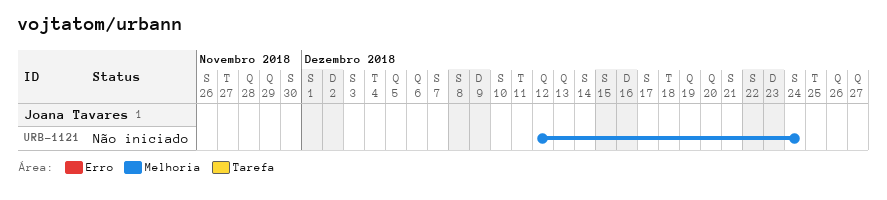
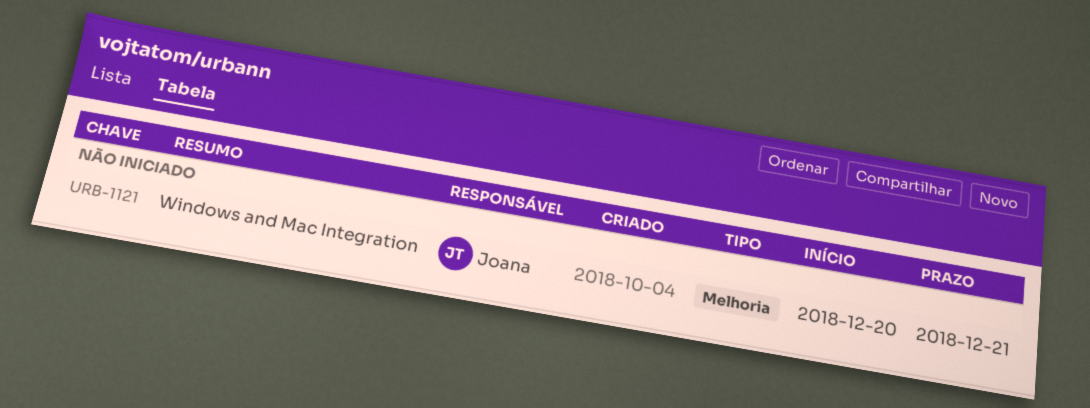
URB-1121, start: Dec 12 -> Dec 20
URB-1121, due: Dec 24 -> Dec 21

